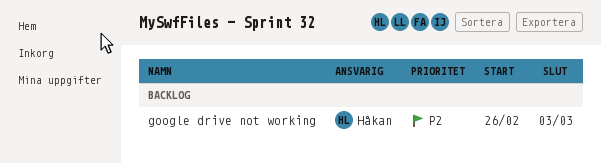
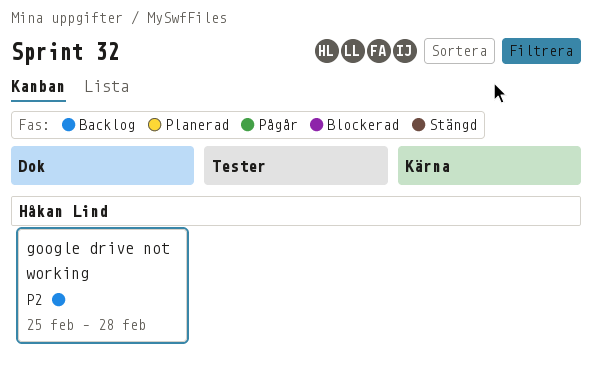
google drive not working, start: Feb 26 -> Feb 25
google drive not working, due: Mar 3 -> Feb 28

